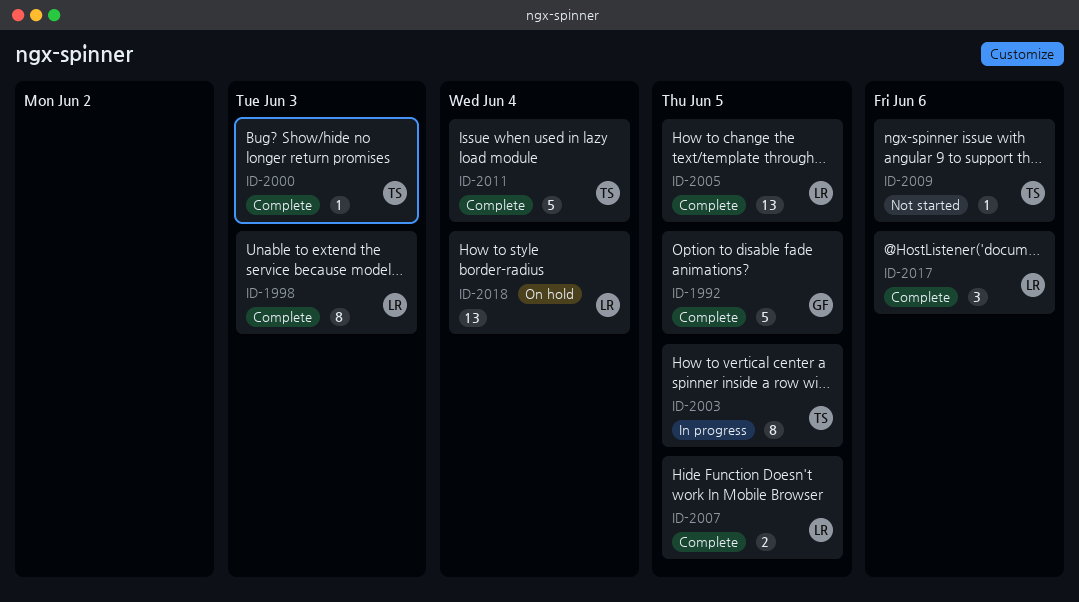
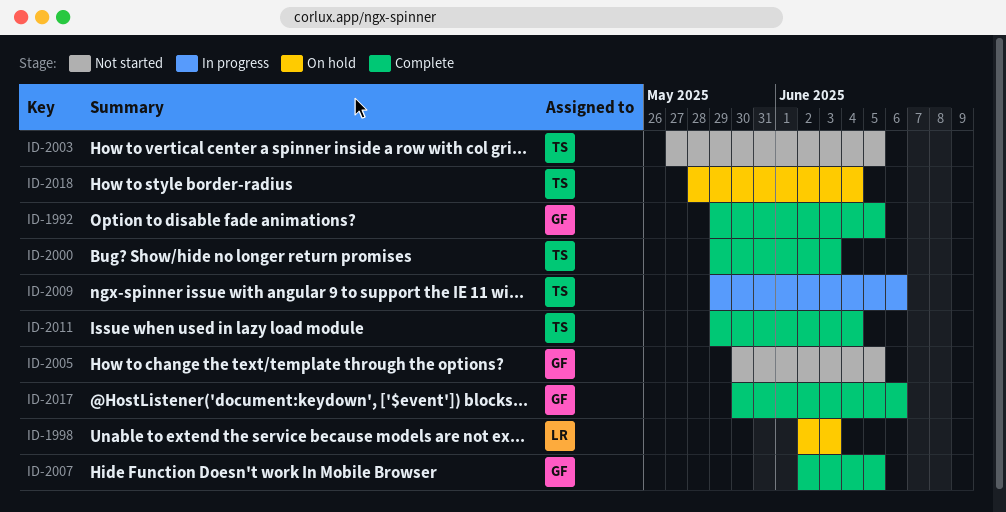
ID-1998, status: Complete -> On hold
ID-2003, status: In progress -> Not started
ID-2005, status: Complete -> Not started
ID-2005, owner: LR -> GF
ID-2007, owner: LR -> GF
ID-2009, status: Not started -> In progress
ID-2017, owner: LR -> GF
ID-2018, owner: LR -> TS

